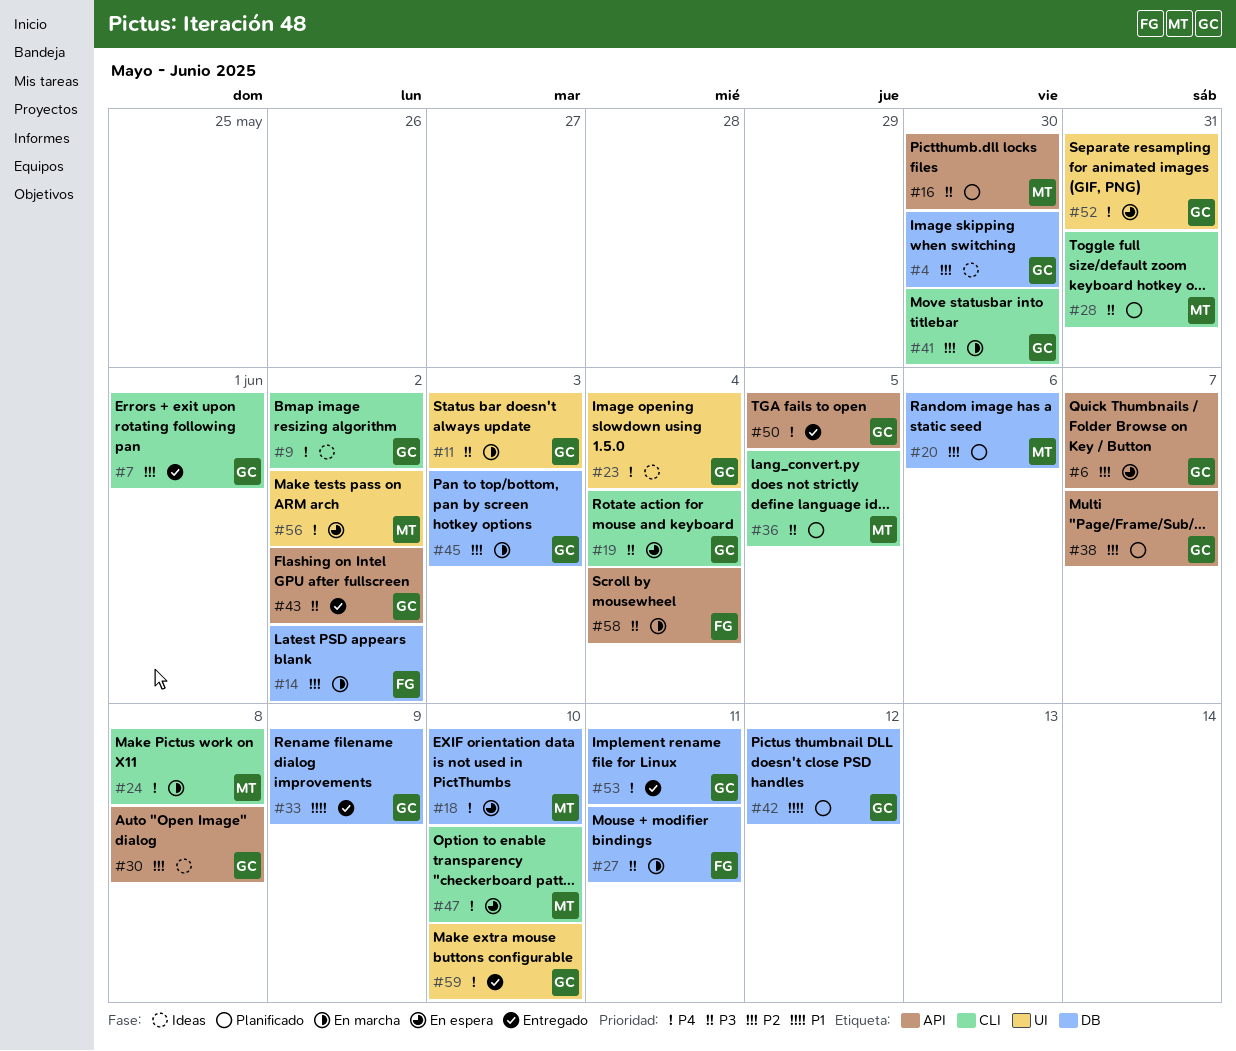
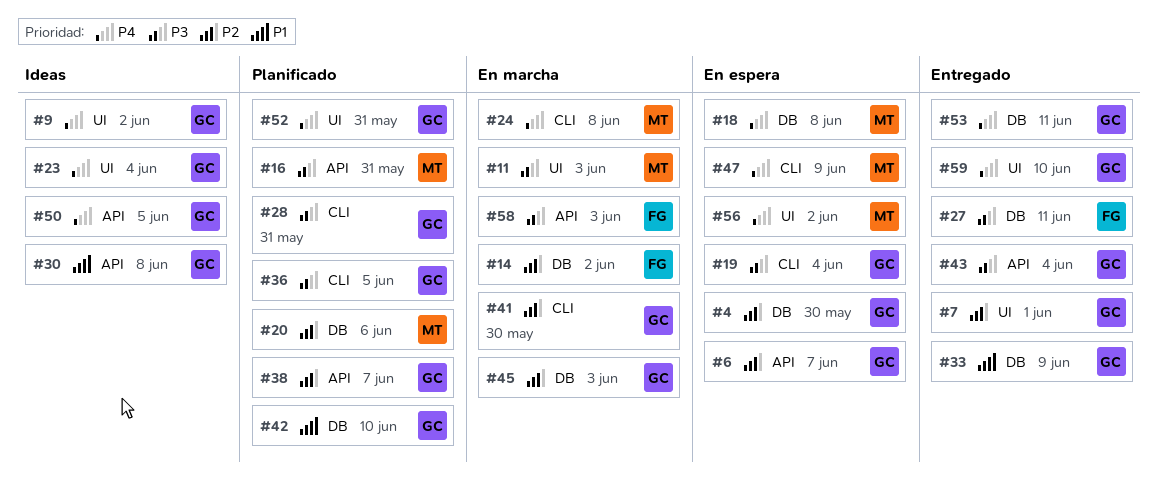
#4, status: Ideas -> En espera
#7, label: CLI -> UI
#9, label: CLI -> UI
#11, owner: GC -> MT
#16, due: May 30 -> May 31
#18, due: Jun 10 -> Jun 8
#27, status: En marcha -> Entregado
#28, owner: MT -> GC
#30, priority: P2 -> P1
#36, owner: MT -> GC
#42, due: Jun 12 -> Jun 10
#43, due: Jun 2 -> Jun 4
#47, due: Jun 10 -> Jun 9
#50, status: Entregado -> Ideas
#52, status: En espera -> Planificado
#58, due: Jun 4 -> Jun 3

